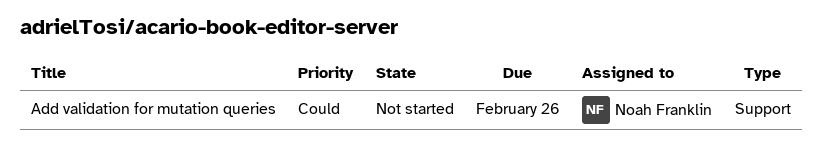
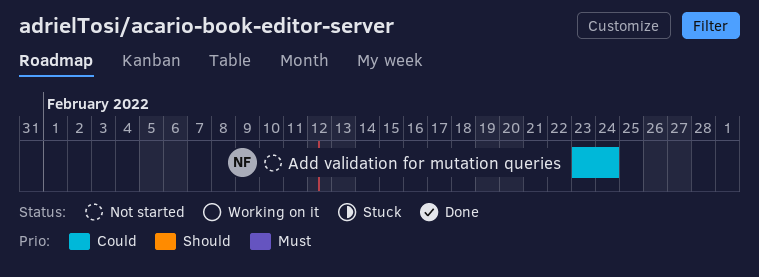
Add validation for mutation queries, due: Feb 26 -> Feb 24

